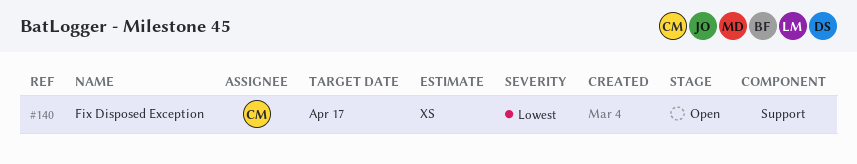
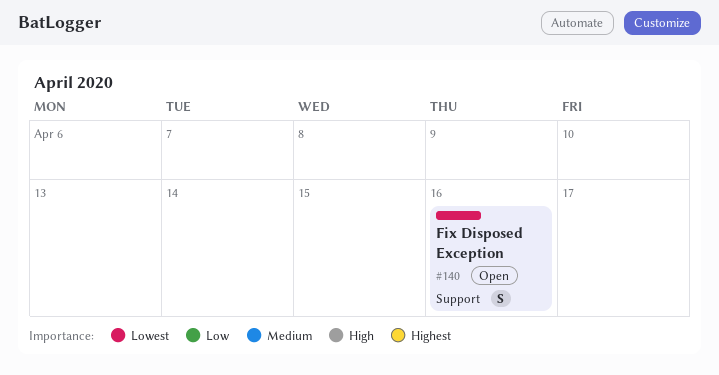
#140, estimate: XS -> S
#140, due: Apr 17 -> Apr 16

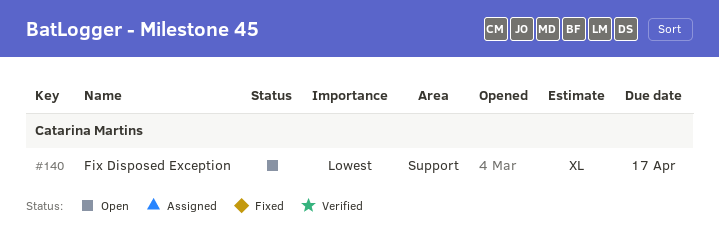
#140, estimate: S -> XL
#140, due: Apr 16 -> Apr 17

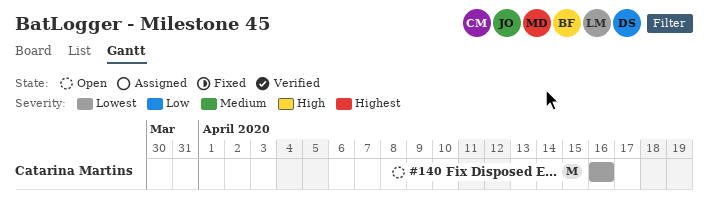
#140, estimate: XL -> M
#140, due: Apr 17 -> Apr 16

